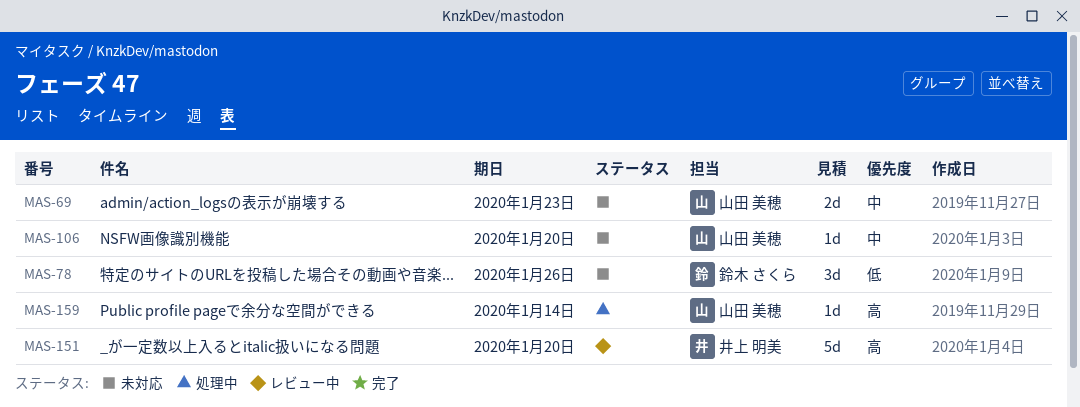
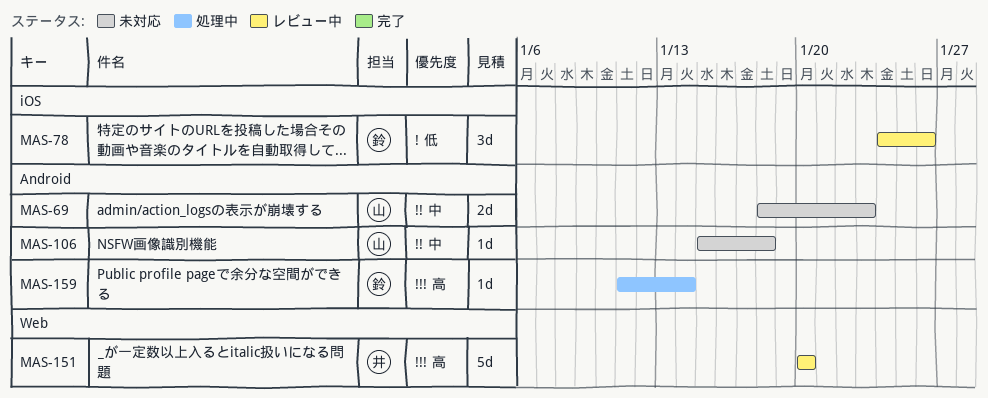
MAS-78, status: 未対応 -> レビュー中
MAS-106, due: Jan 20 -> Jan 18
MAS-159, owner: 山田 美穂 -> 鈴木 さくら

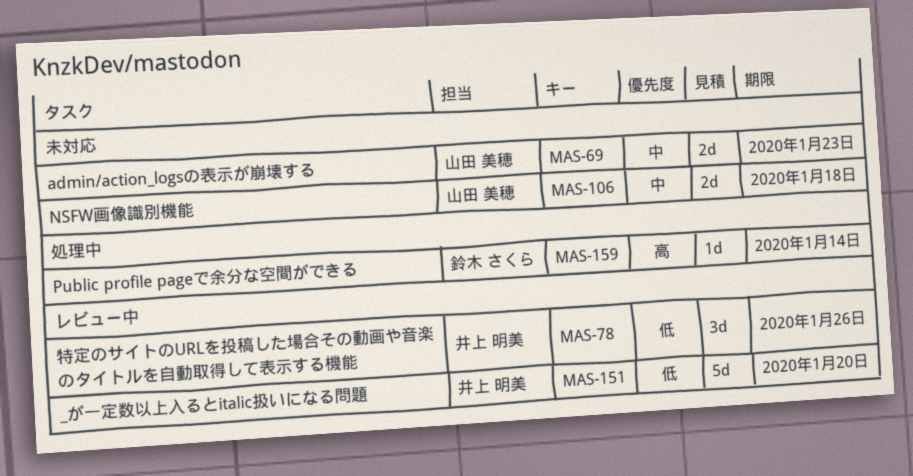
MAS-78, owner: 鈴木 さくら -> 井上 明美
MAS-106, estimate: 1d -> 2d
MAS-151, priority: 高 -> 低

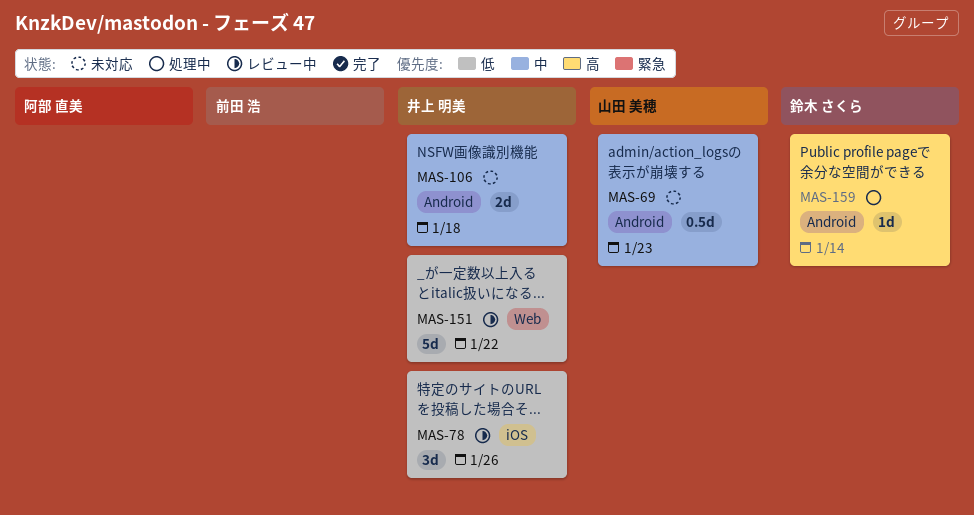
MAS-69, estimate: 2d -> 0.5d
MAS-106, owner: 山田 美穂 -> 井上 明美
MAS-151, due: Jan 20 -> Jan 22

